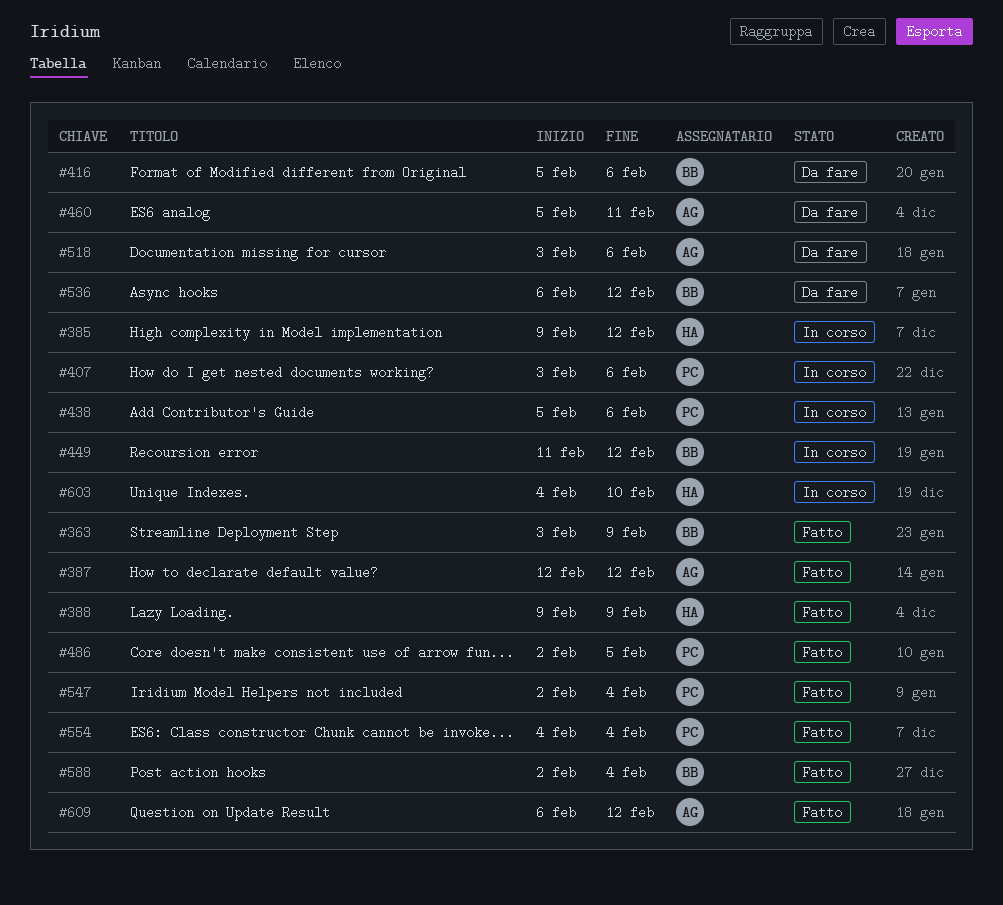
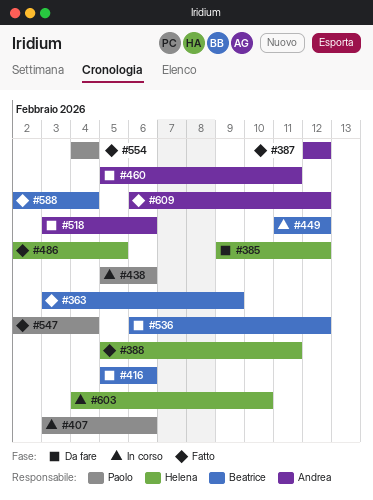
#385, status: In corso -> Da fare
#388, start: Feb 9 -> Feb 5
#388, due: Feb 9 -> Feb 11
#486, owner: Paolo -> Helena

